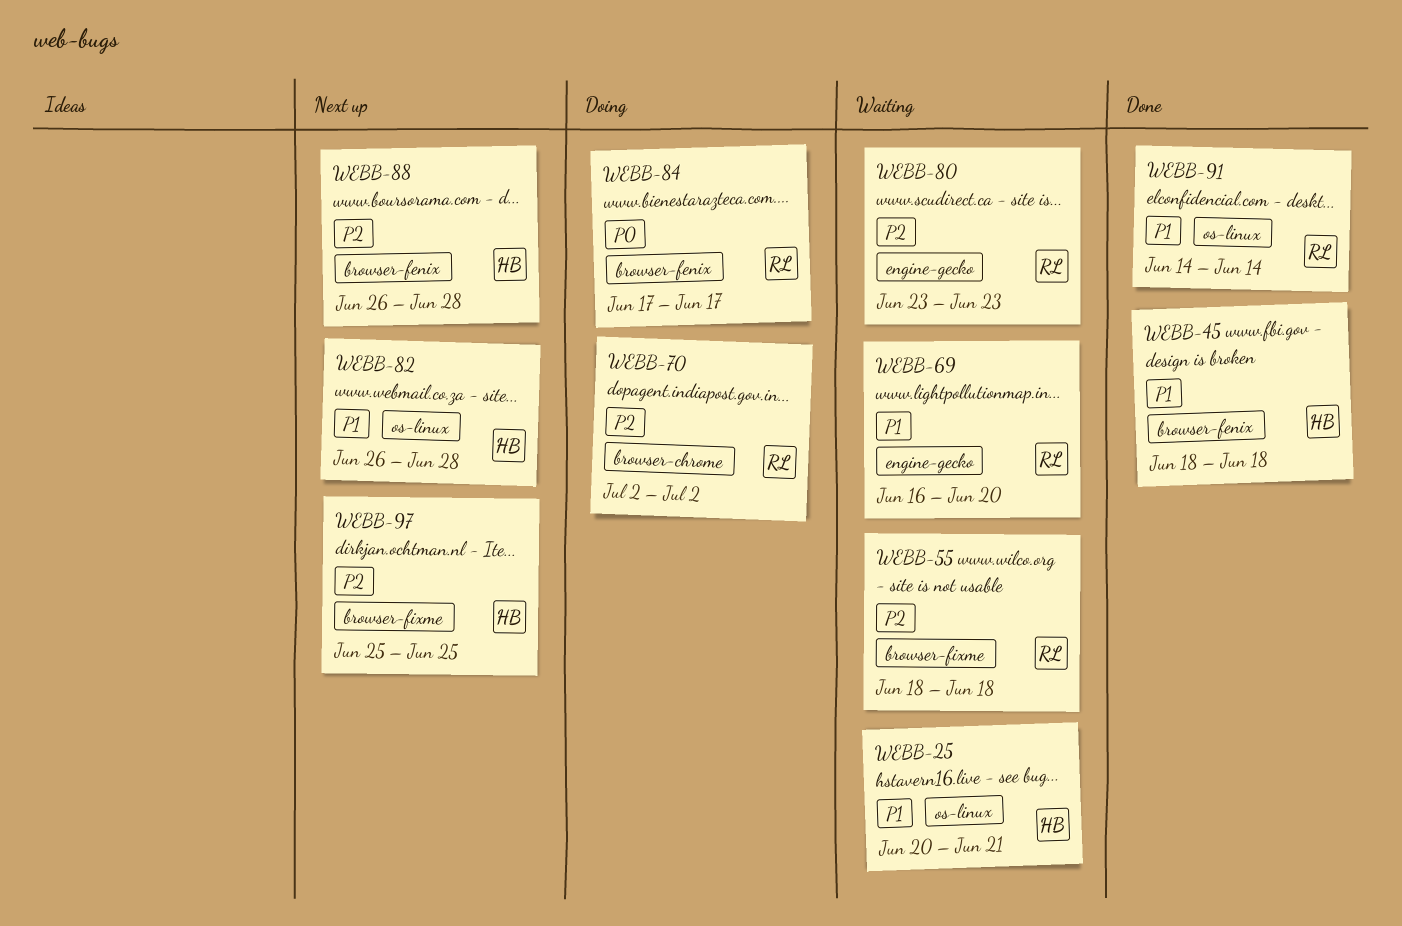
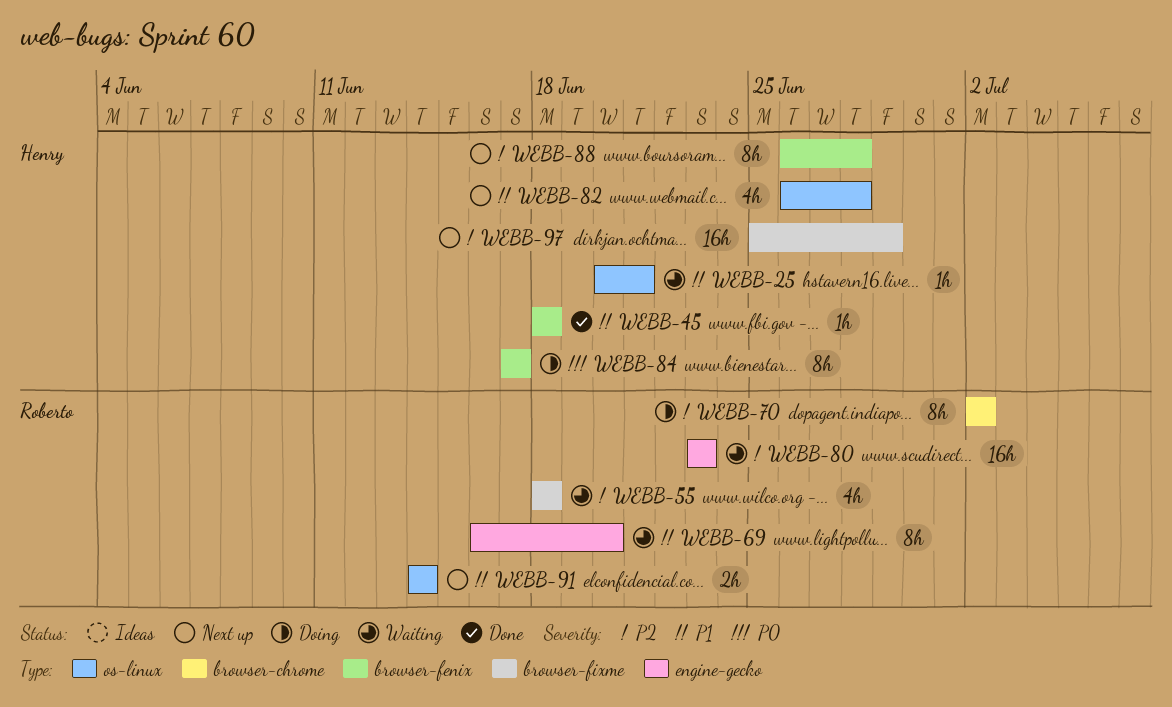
WEBB-84, owner: Roberto -> Henry
WEBB-91, status: Done -> Next up
WEBB-97, due: Jun 25 -> Jun 29

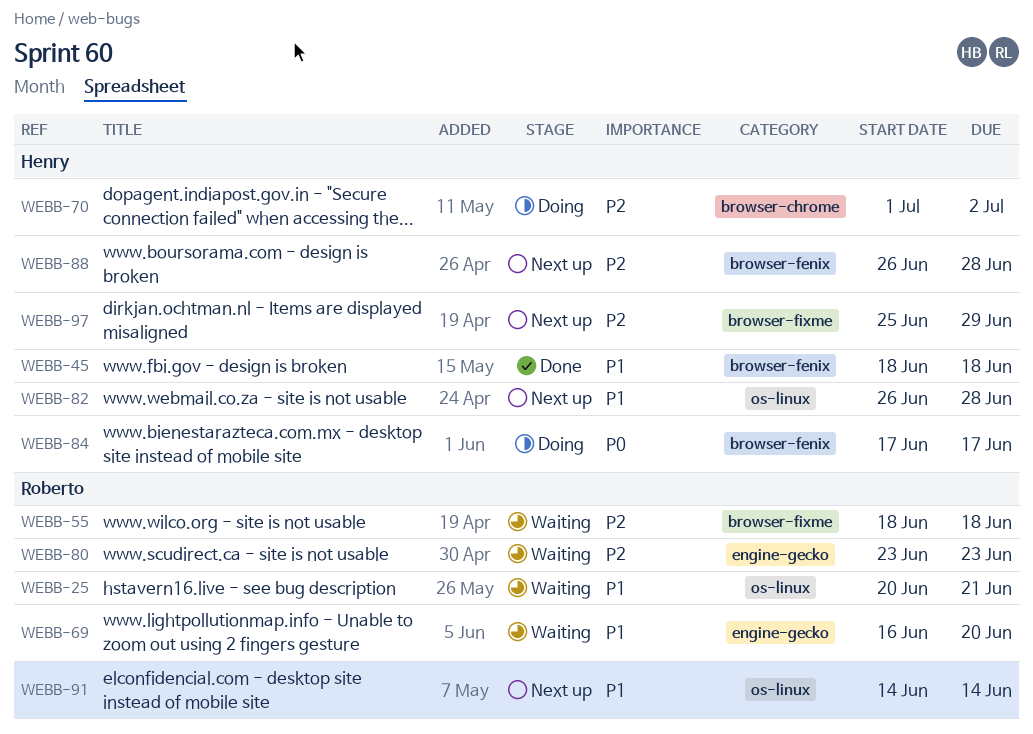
WEBB-25, owner: Henry -> Roberto
WEBB-70, owner: Roberto -> Henry
WEBB-70, start: Jul 2 -> Jul 1

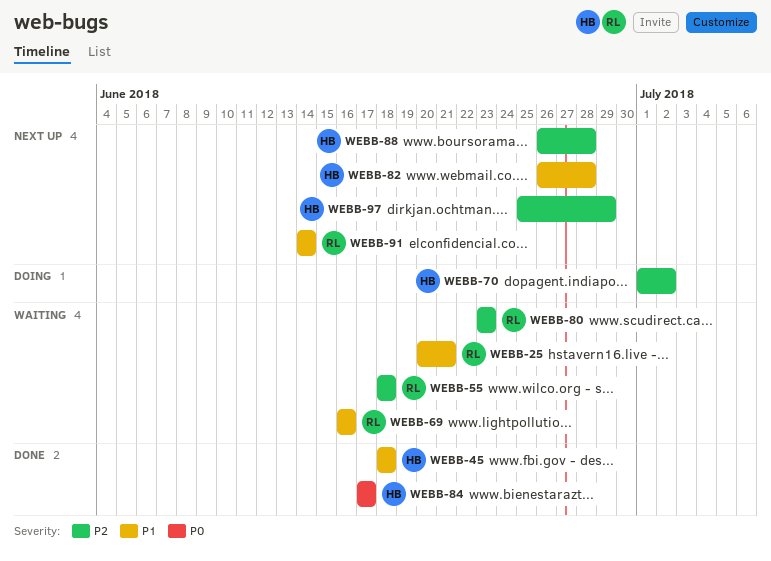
WEBB-69, due: Jun 20 -> Jun 16
WEBB-84, status: Doing -> Done

